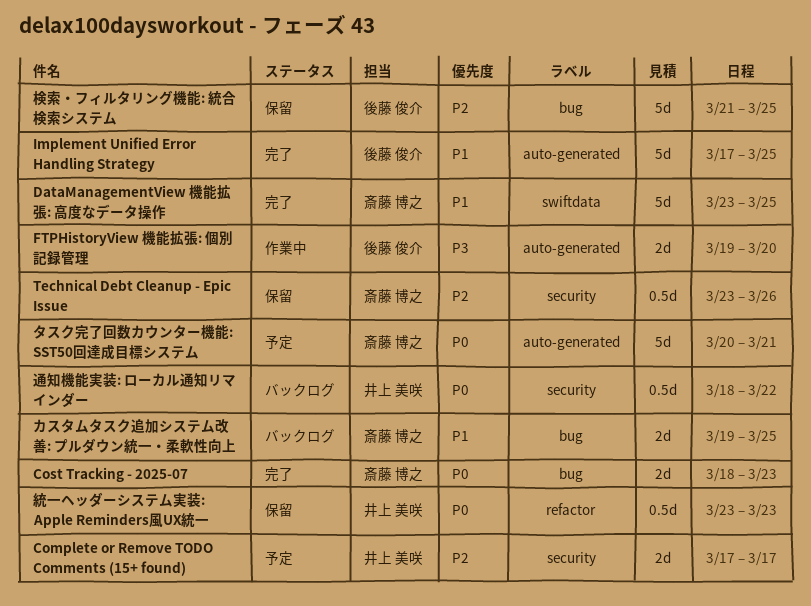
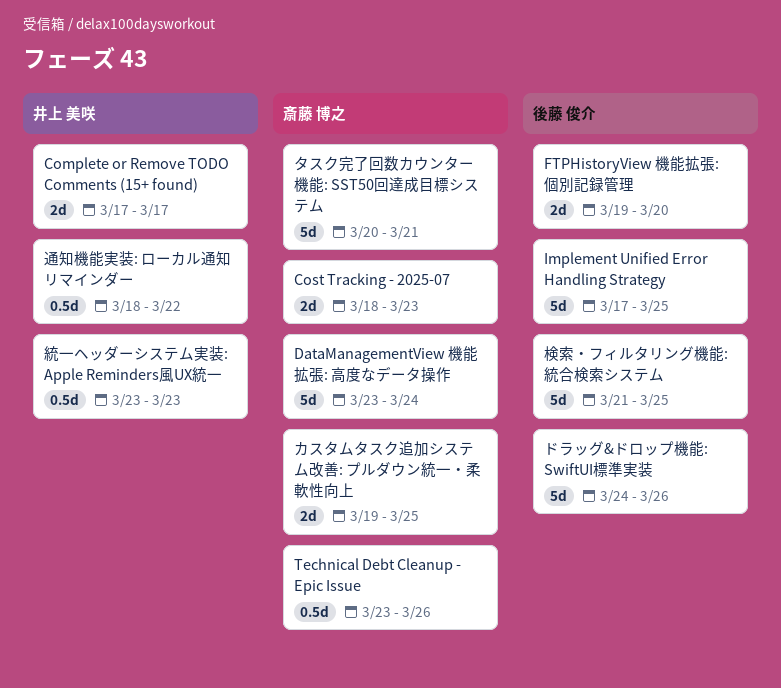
DataManagementView 機能拡張: 高度なデータ操作, due: Mar 25 -> Mar 24
ドラッグ&ドロップ機能: SwiftUI標準実装: none -> present

